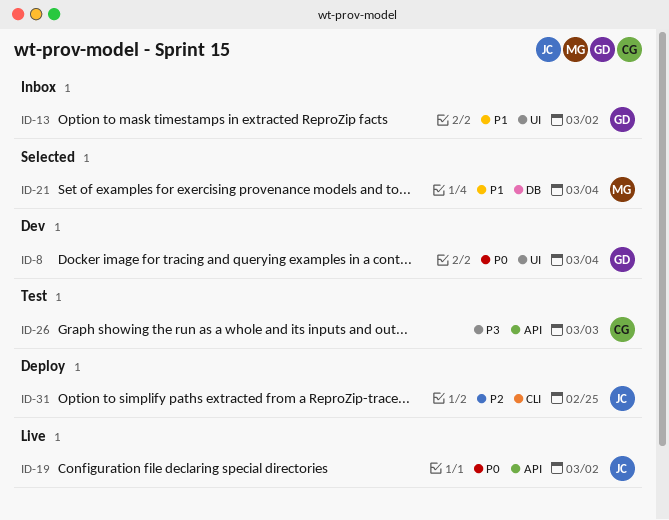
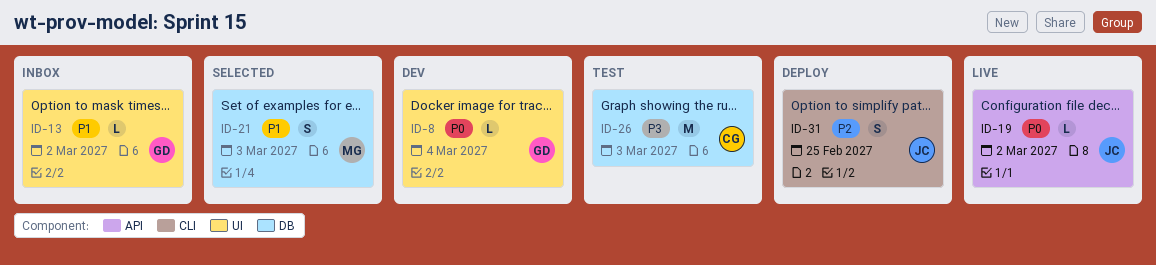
ID-21, due: Mar 4 -> Mar 3
ID-26, label: API -> DB

